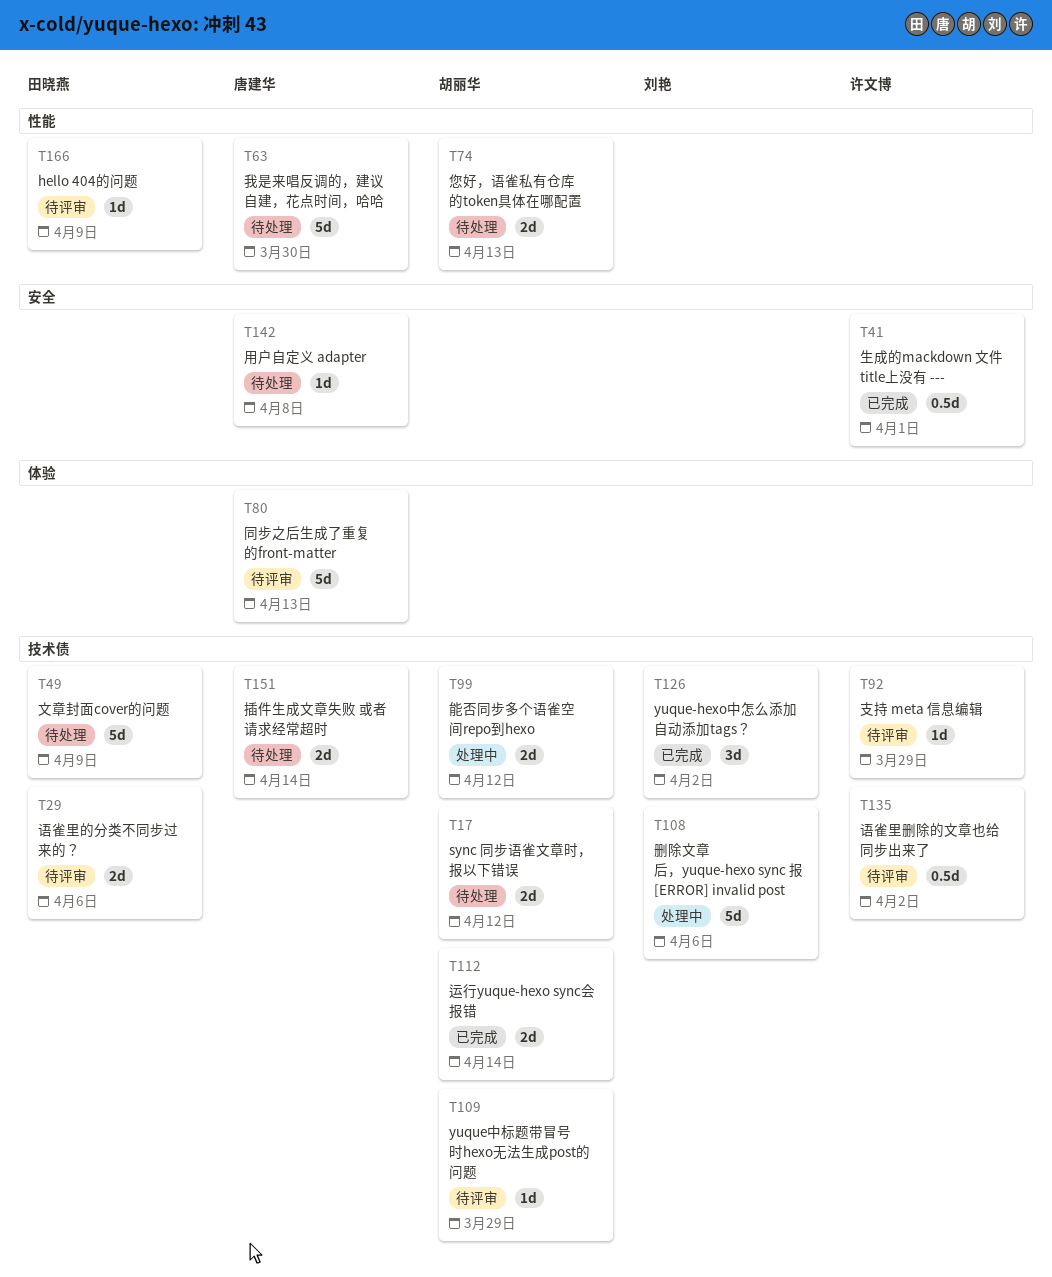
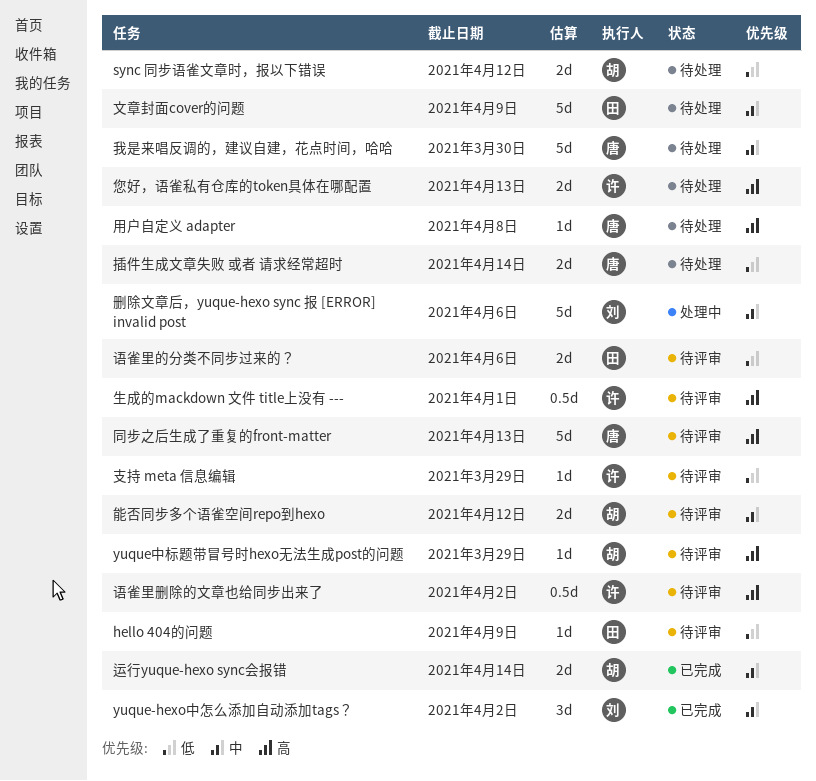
您好，语雀私有仓库的token具体在哪配置, owner: 胡丽华 -> 许文博
生成的mackdown 文件 title上没有 ---, status: 已完成 -> 待评审
能否同步多个语雀空间repo到hexo, status: 处理中 -> 待评审

